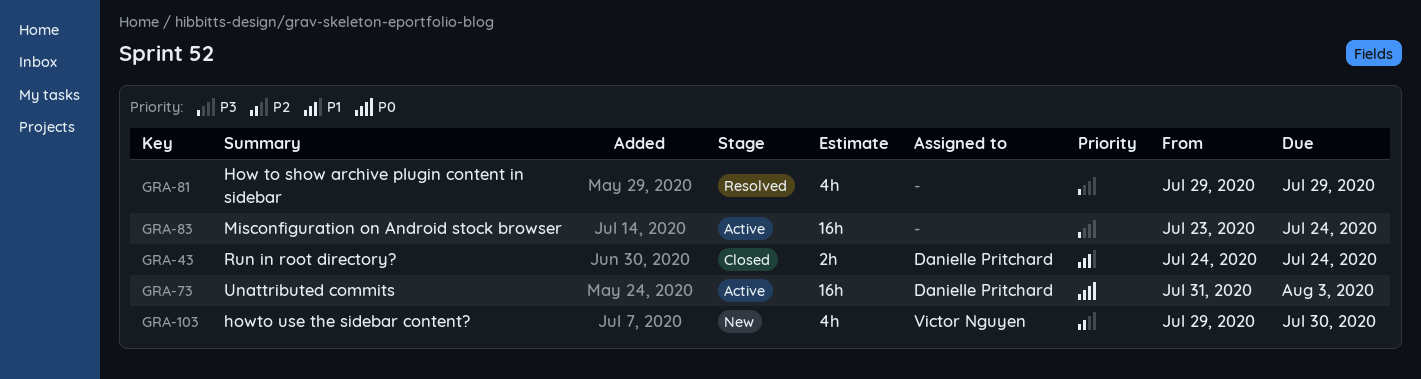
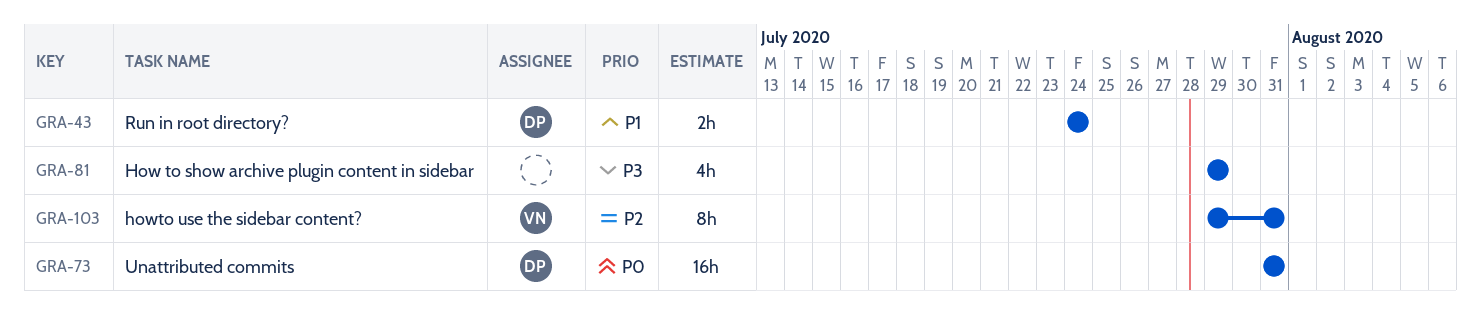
GRA-73, due: Aug 3 -> Jul 31
GRA-83: present -> none
GRA-103, estimate: 4h -> 8h
GRA-103, due: Jul 30 -> Jul 31

